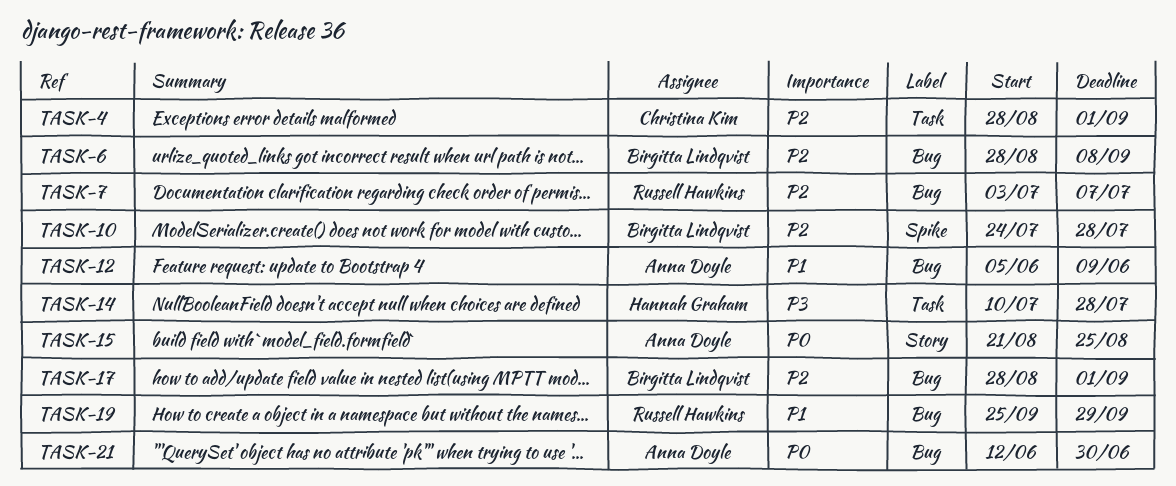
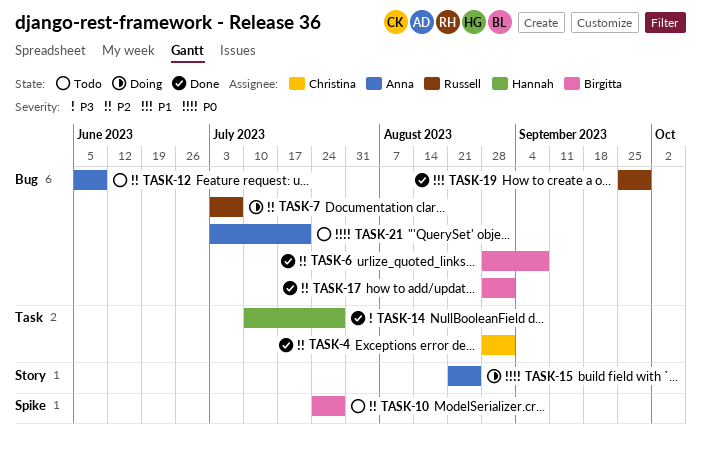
TASK-12, priority: P1 -> P2
TASK-21, start: Jun 12 -> Jul 3
TASK-21, due: Jun 30 -> Jul 21

